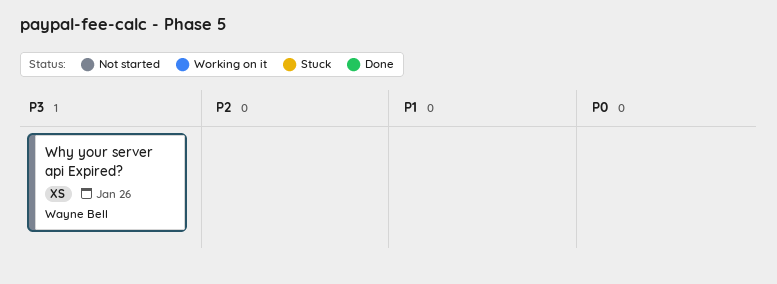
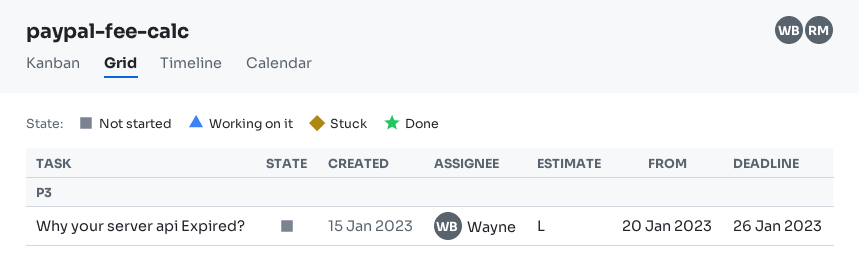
Why your server api Expired?, estimate: XS -> L

